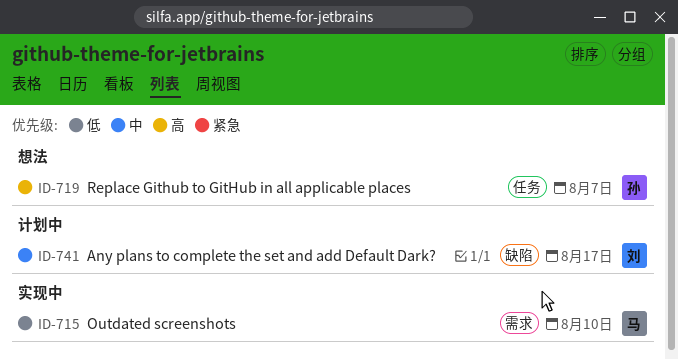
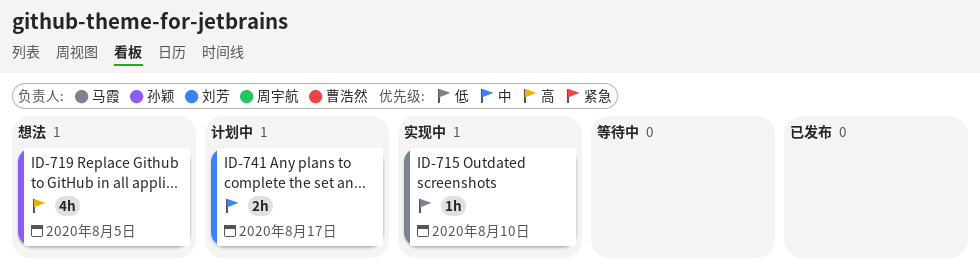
ID-719, due: Aug 7 -> Aug 5

